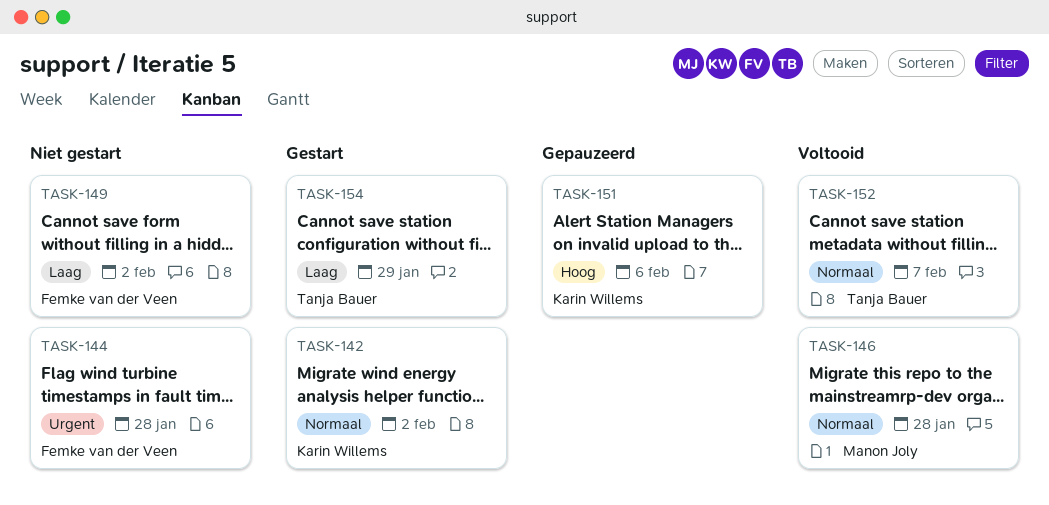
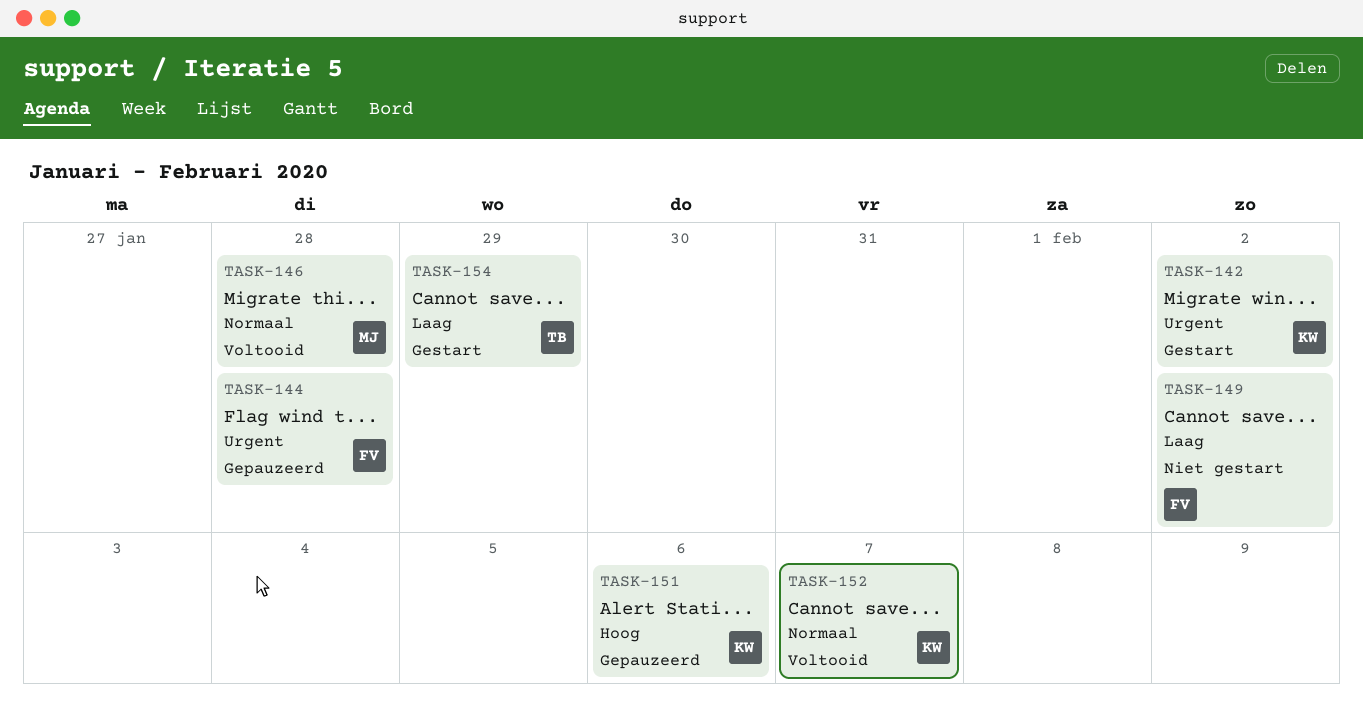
TASK-142, priority: Normaal -> Urgent
TASK-144, status: Niet gestart -> Gepauzeerd
TASK-152, owner: Tanja Bauer -> Karin Willems

